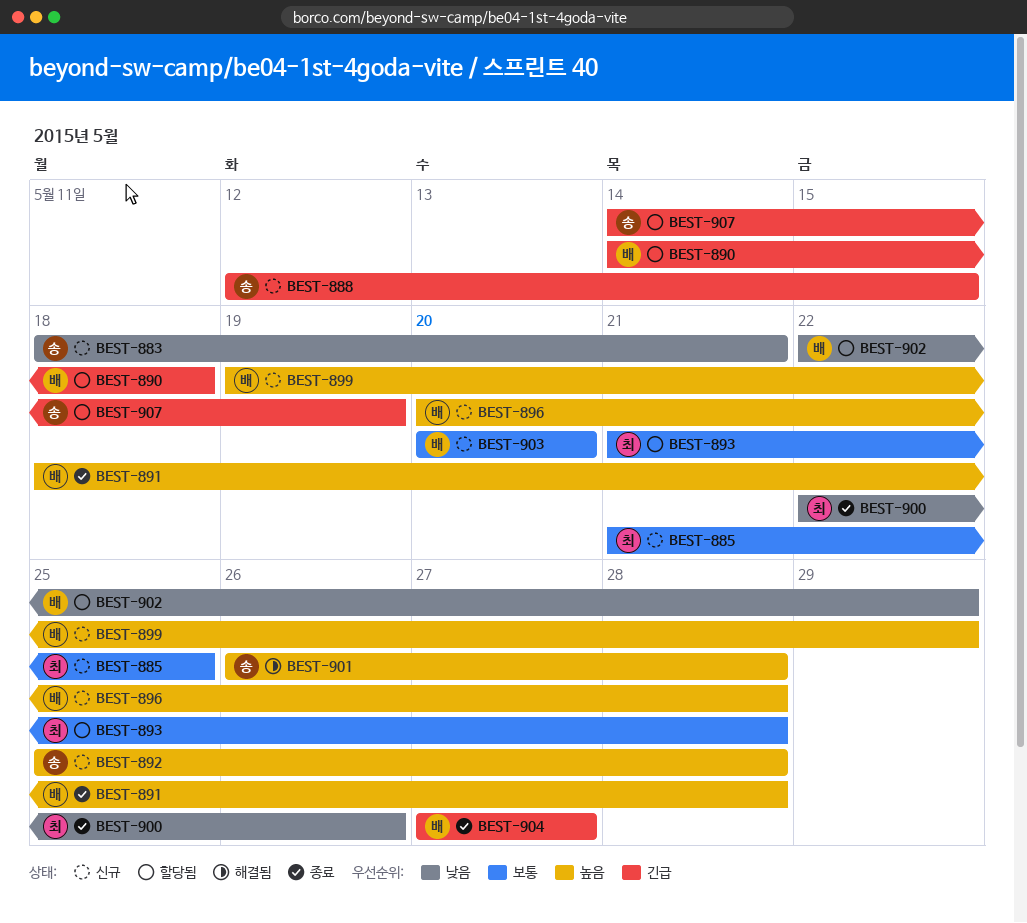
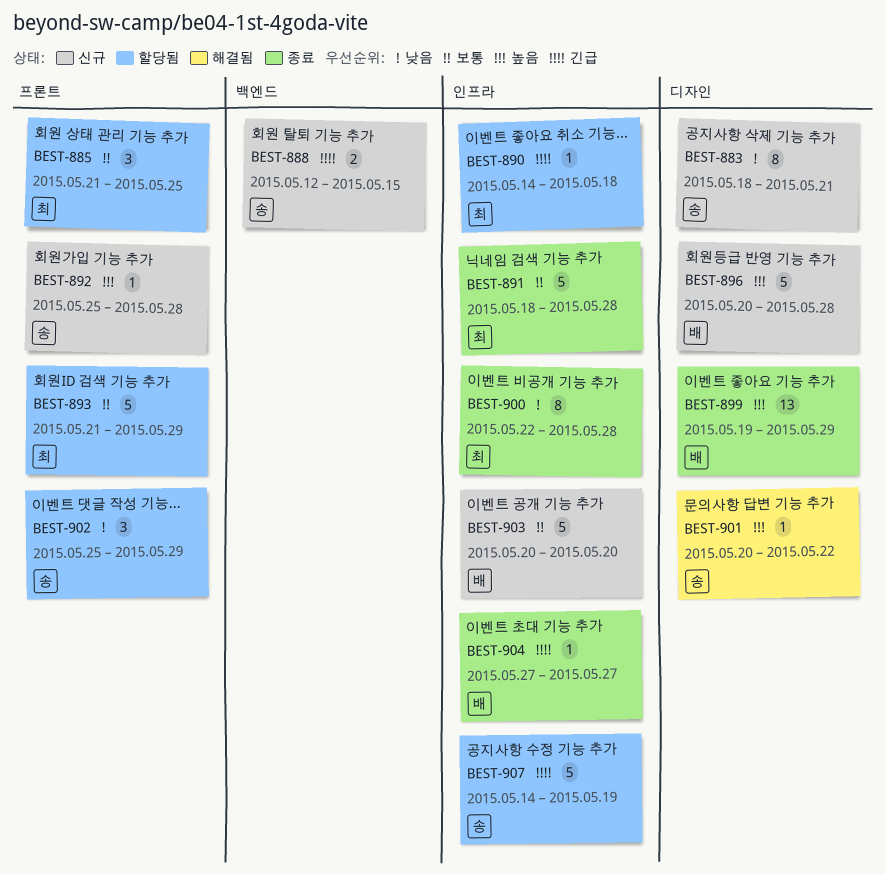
BEST-885, status: 신규 -> 할당됨
BEST-890, owner: 배 -> 최
BEST-891, owner: 배 -> 최
BEST-891, priority: 높음 -> 보통
BEST-893, due: May 28 -> May 29
BEST-899, status: 신규 -> 종료
BEST-900, due: May 26 -> May 28
BEST-901, start: May 26 -> May 20
BEST-901, due: May 28 -> May 22
BEST-902, owner: 배 -> 송
BEST-902, start: May 22 -> May 25

